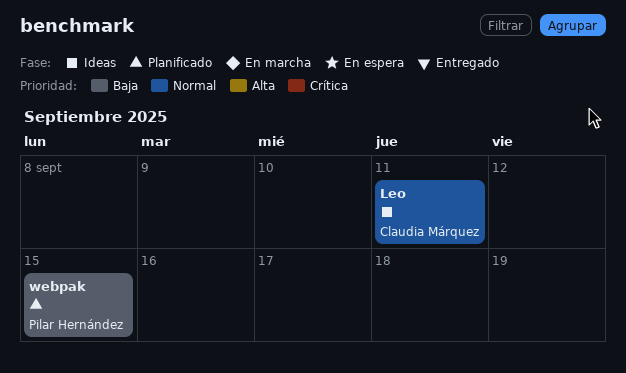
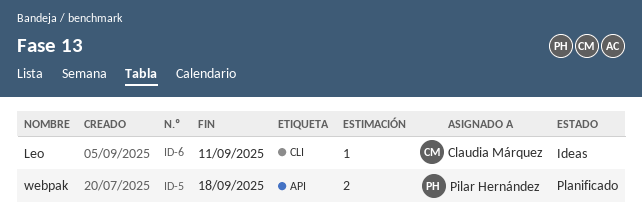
webpak, due: Sep 15 -> Sep 18

